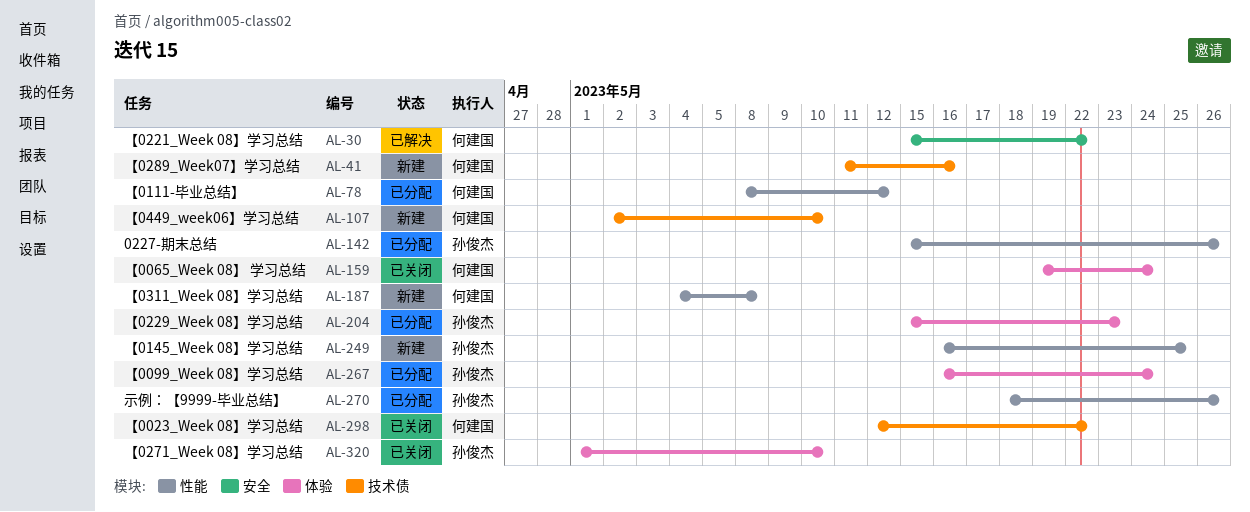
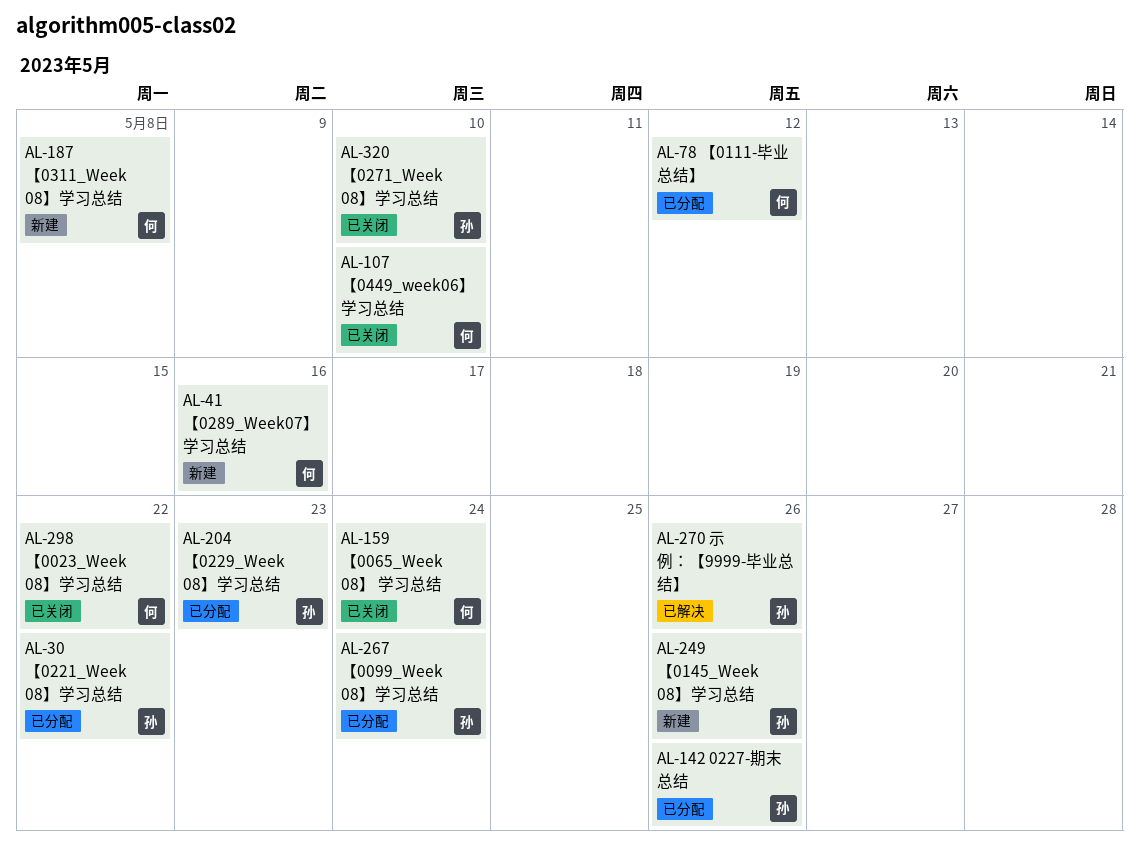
AL-30, status: 已解决 -> 已分配
AL-30, owner: 何建国 -> 孙俊杰
AL-107, status: 新建 -> 已关闭
AL-249, due: May 25 -> May 26
AL-270, status: 已分配 -> 已解决

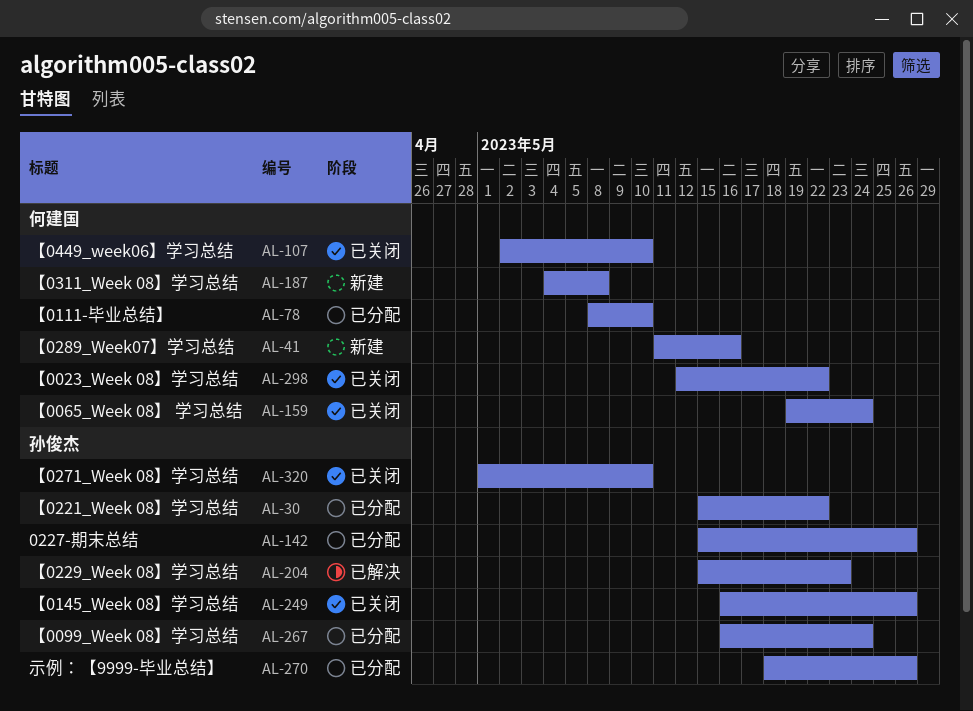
AL-78, due: May 12 -> May 10
AL-204, status: 已分配 -> 已解决
AL-249, status: 新建 -> 已关闭
AL-270, status: 已解决 -> 已分配

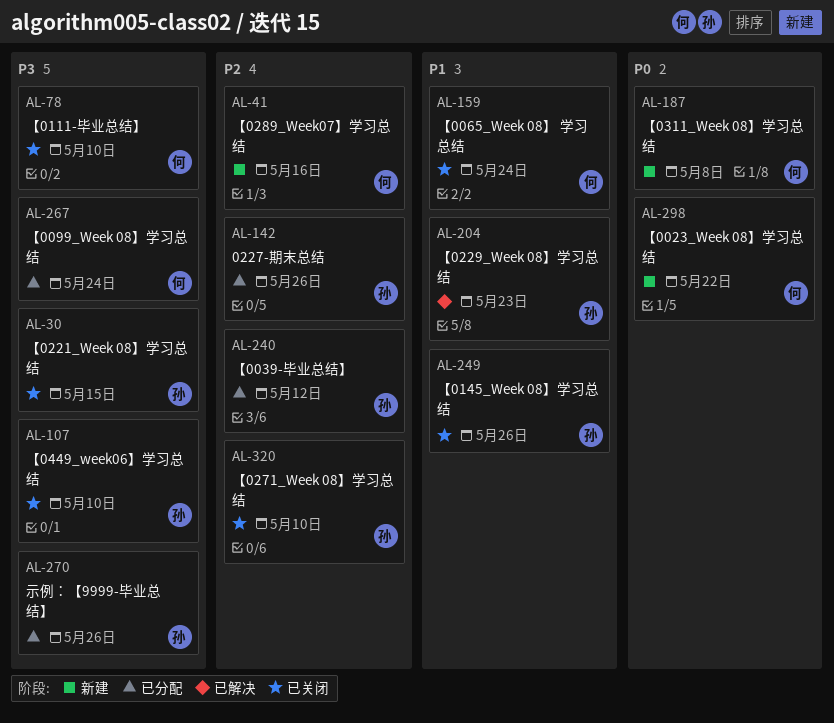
AL-30, status: 已分配 -> 已关闭
AL-30, due: May 22 -> May 15
AL-78, status: 已分配 -> 已关闭
AL-107, owner: 何建国 -> 孙俊杰
AL-240: none -> present
AL-267, owner: 孙俊杰 -> 何建国
AL-298, status: 已关闭 -> 新建

